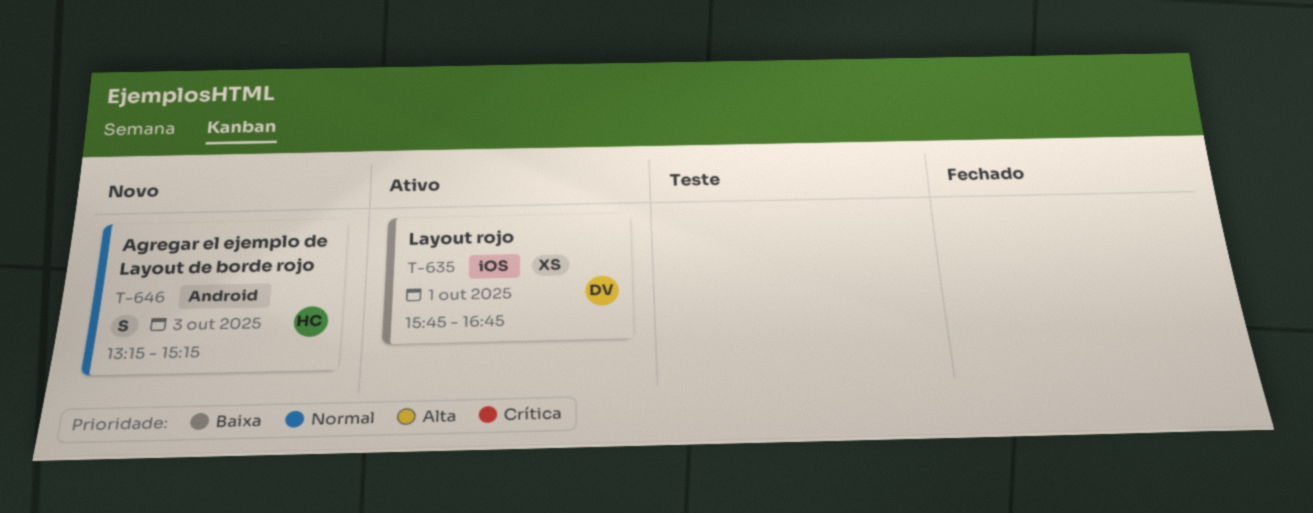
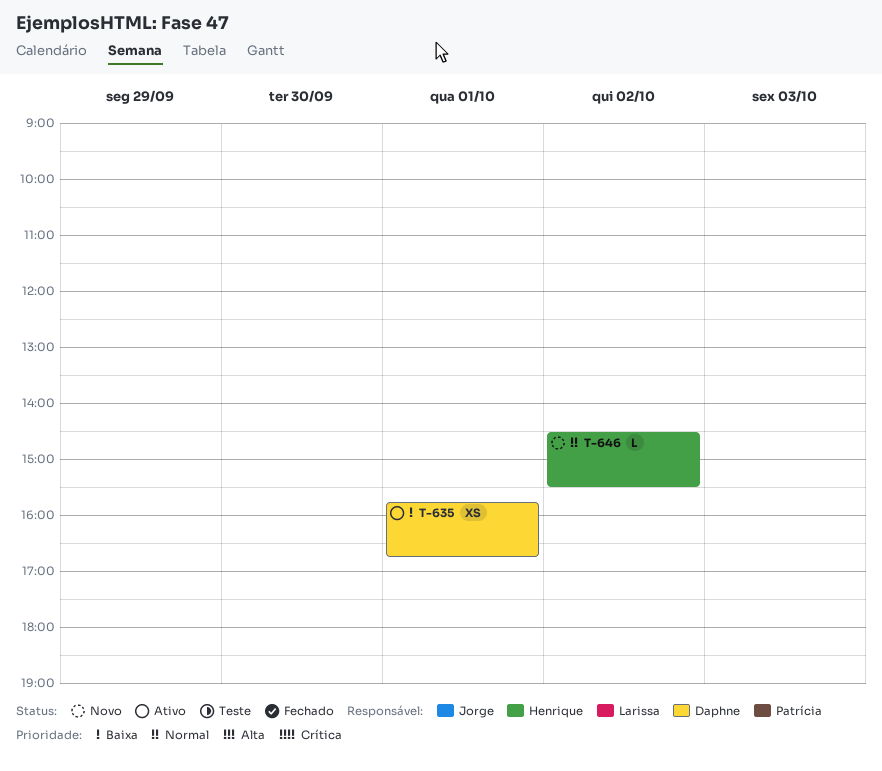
T-646, estimate: S -> L
T-646, day: Oct 3 -> Oct 2
T-646, begins: 13:15 -> 14:30
T-646, ends: 15:15 -> 15:30

